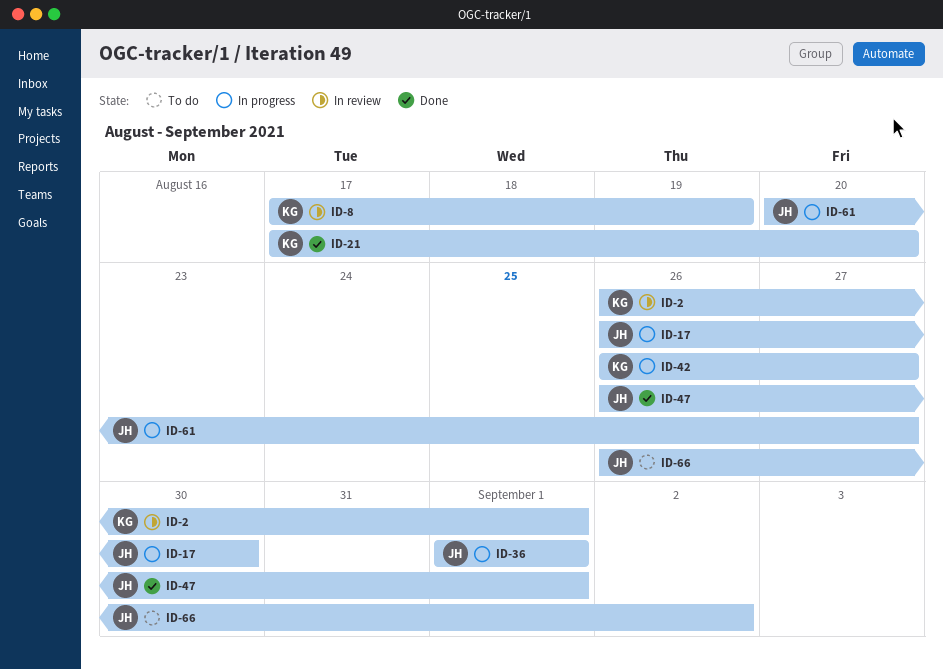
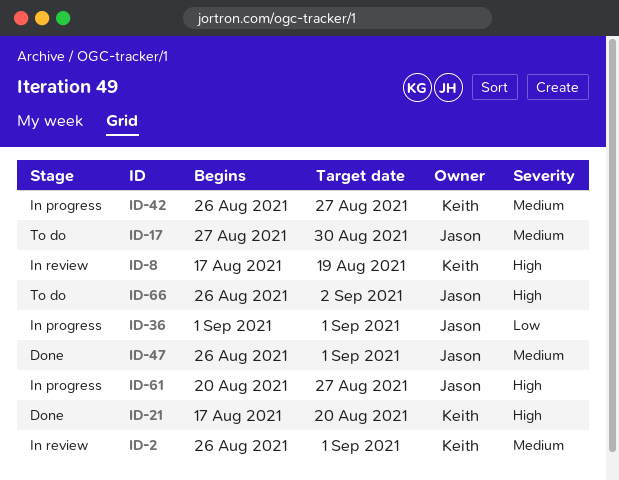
ID-17, status: In progress -> To do
ID-17, start: Aug 26 -> Aug 27

